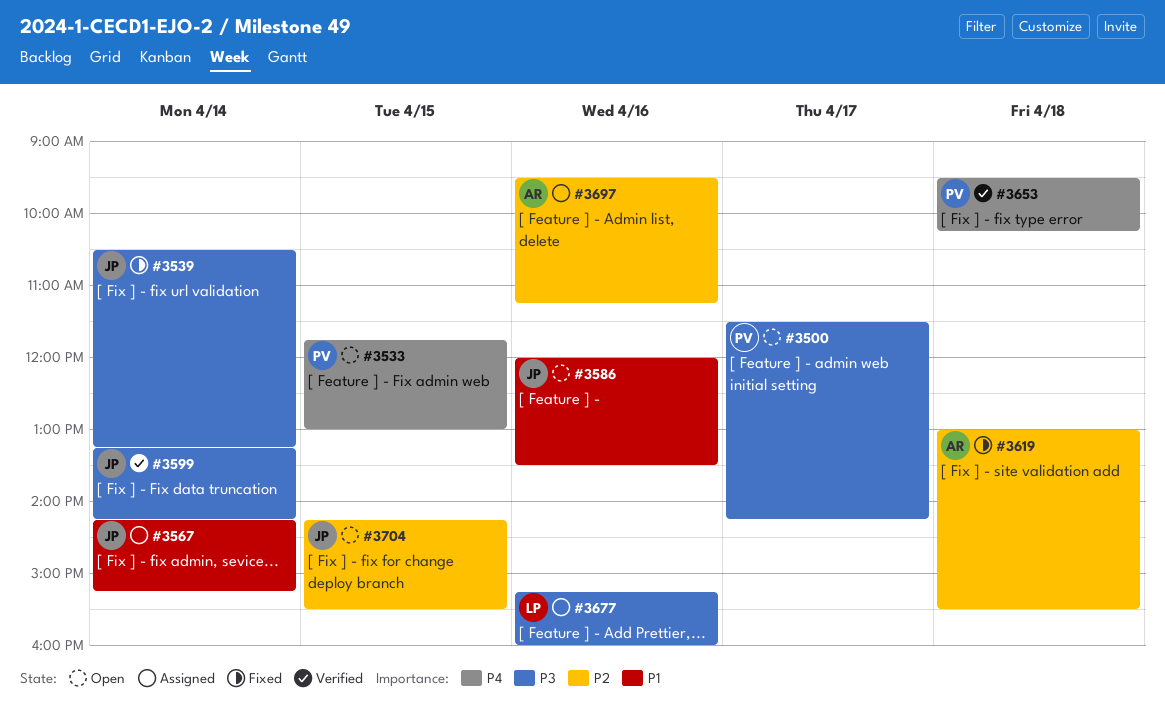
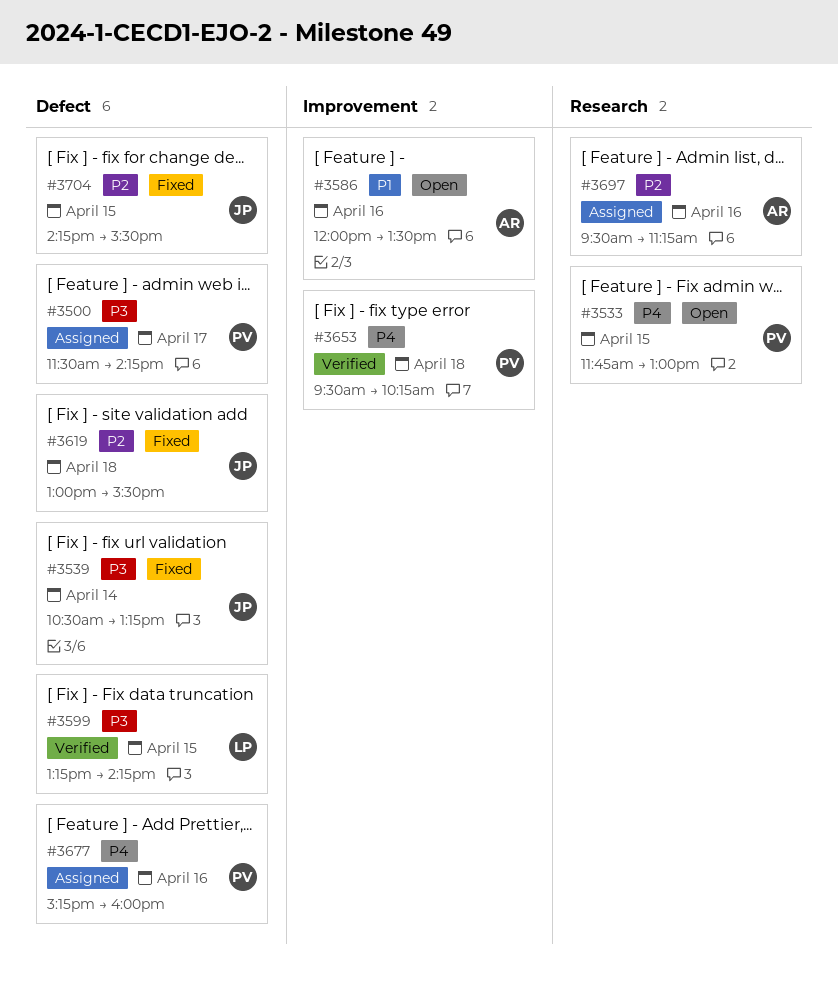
#3500, status: Open -> Assigned
#3567: present -> none
#3586, owner: JP -> AR
#3599, owner: JP -> LP
#3599, day: Apr 14 -> Apr 15
#3619, owner: AR -> JP
#3677, owner: LP -> PV
#3677, priority: P3 -> P4
#3704, status: Open -> Fixed

